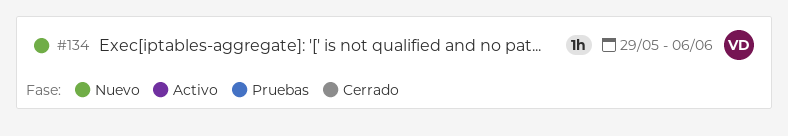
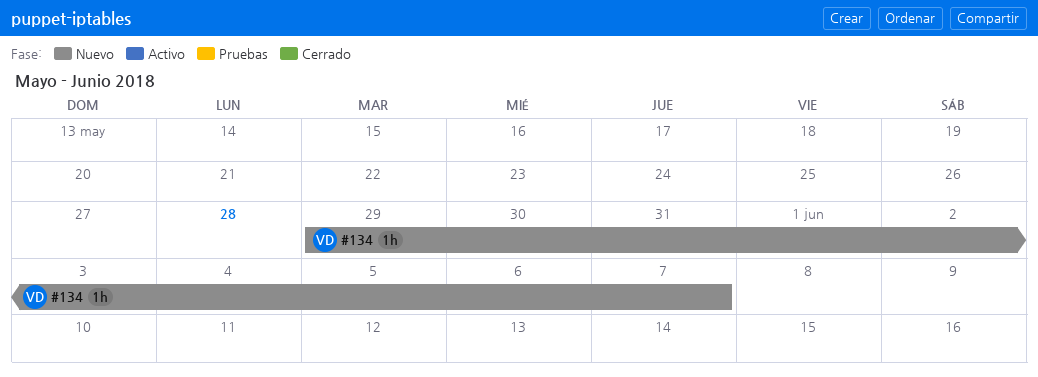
#134, due: Jun 6 -> Jun 7

